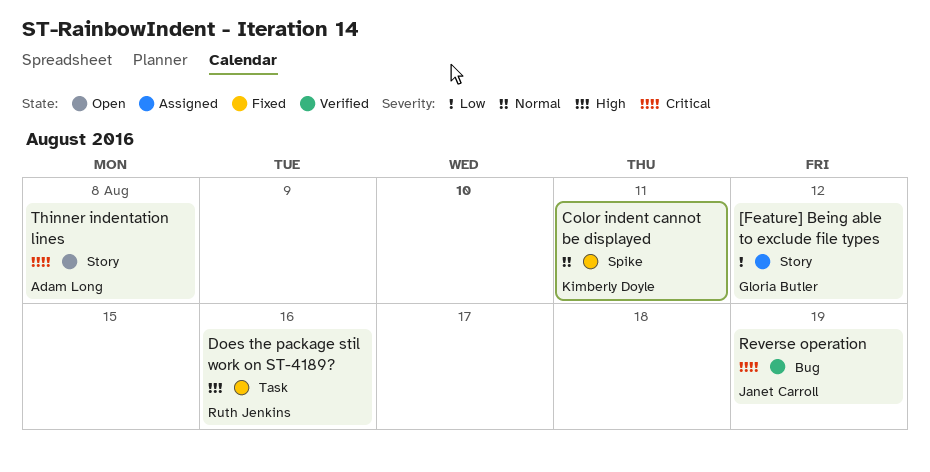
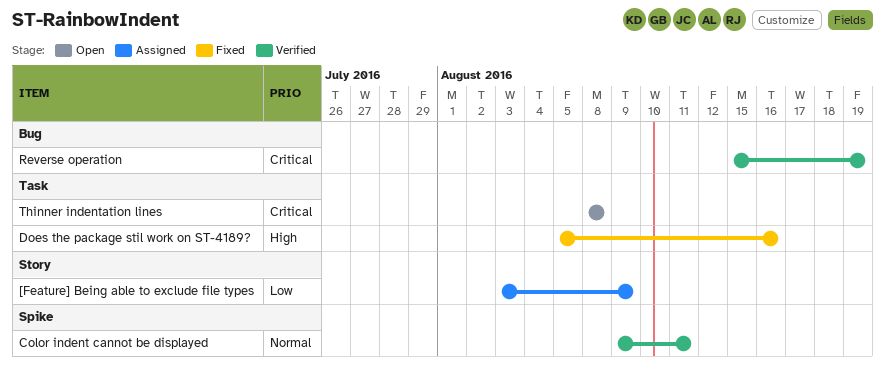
[Feature] Being able to exclude file types, due: Aug 12 -> Aug 9
Color indent cannot be displayed, status: Fixed -> Verified
Thinner indentation lines, label: Story -> Task

